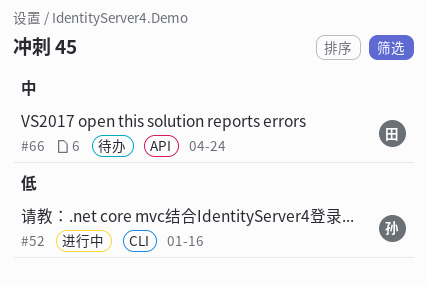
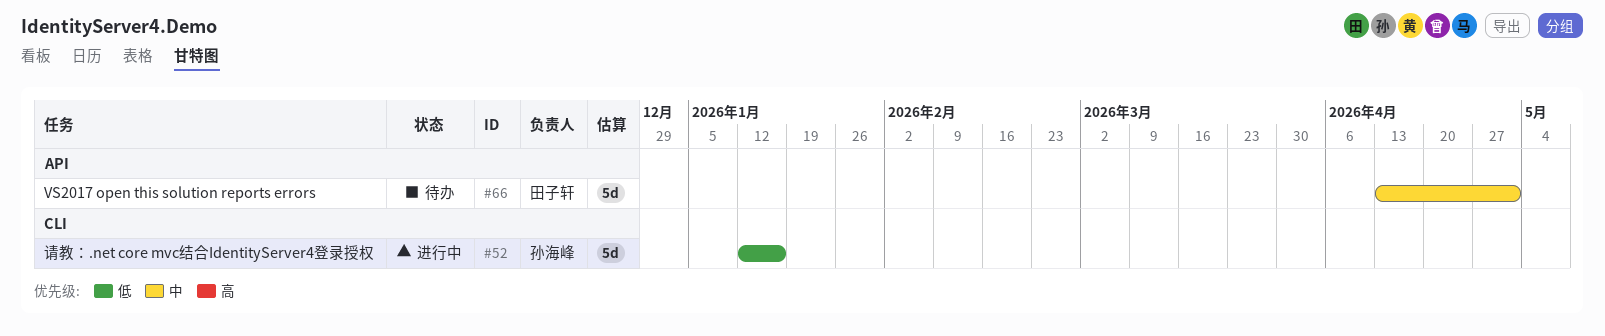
#66, due: Apr 24 -> May 1

